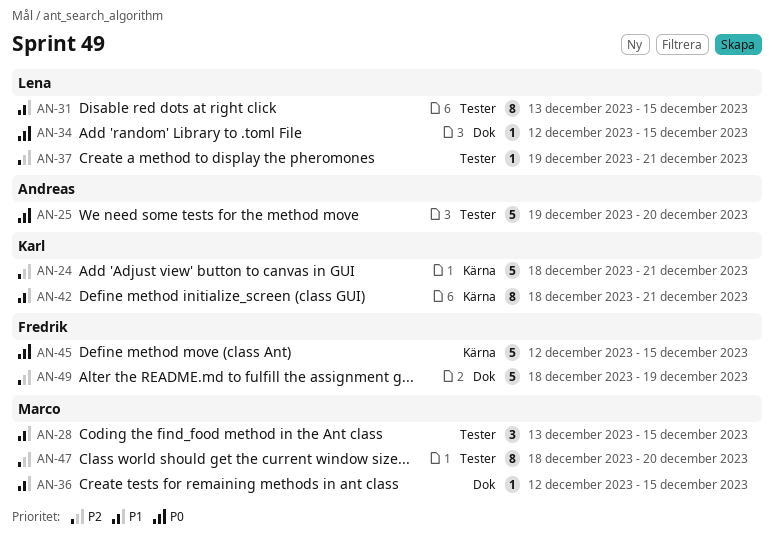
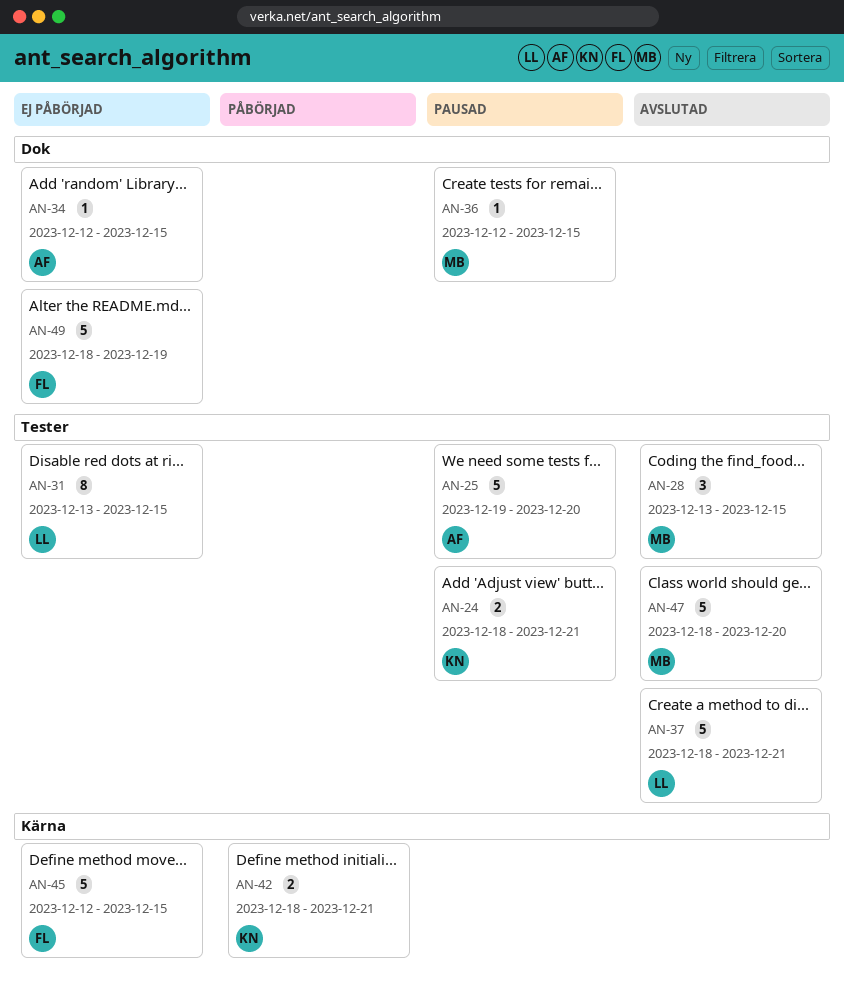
AN-24, label: Kärna -> Tester
AN-24, estimate: 5 -> 2
AN-34, owner: Lena -> Andreas
AN-37, estimate: 1 -> 5
AN-37, start: Dec 19 -> Dec 18
AN-42, estimate: 8 -> 2
AN-47, estimate: 8 -> 5

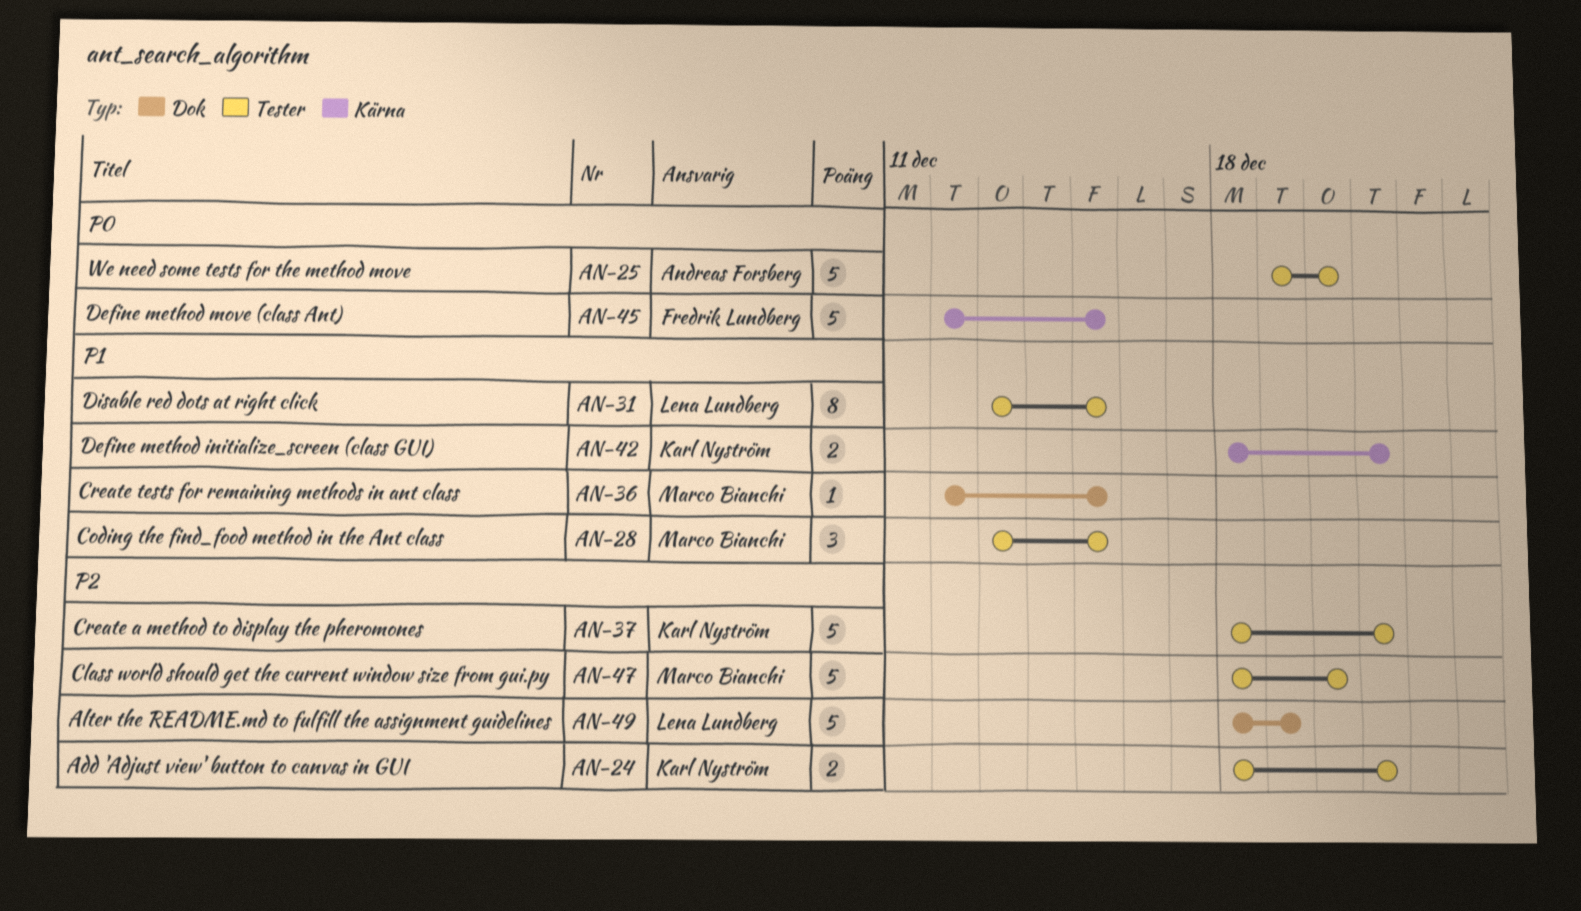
AN-34: present -> none
AN-37, owner: Lena Lundberg -> Karl Nyström
AN-49, owner: Fredrik Lundberg -> Lena Lundberg

